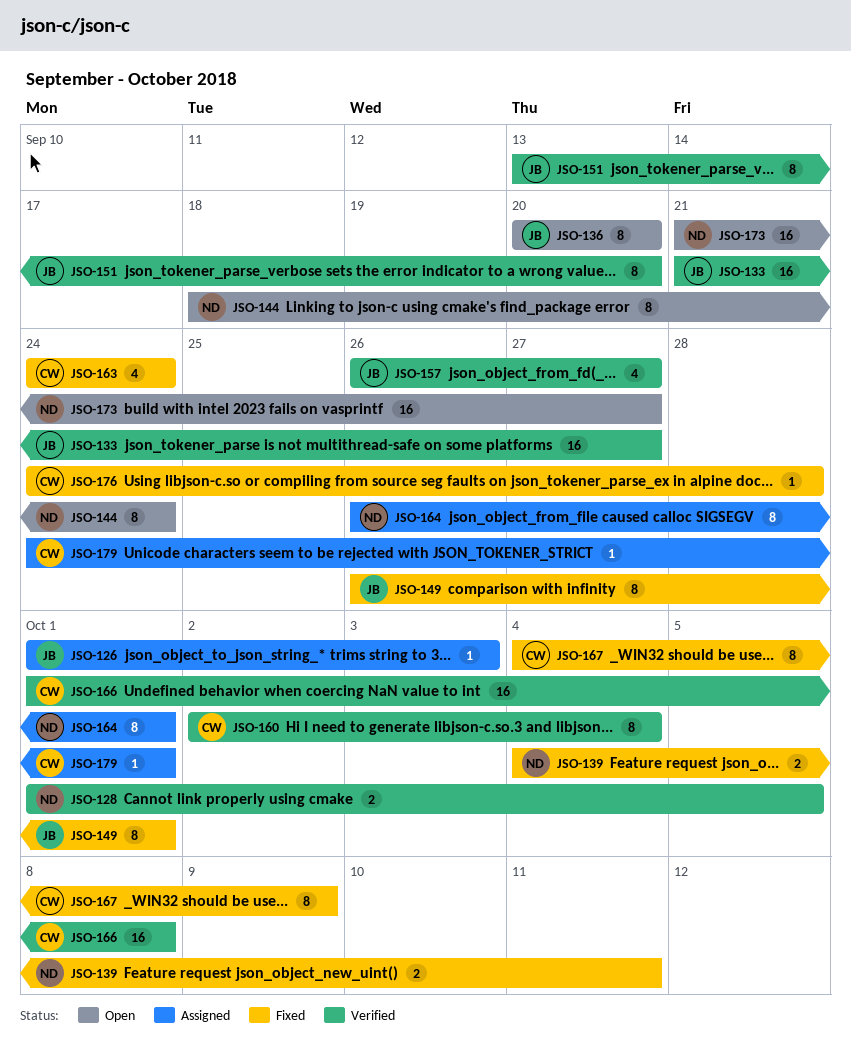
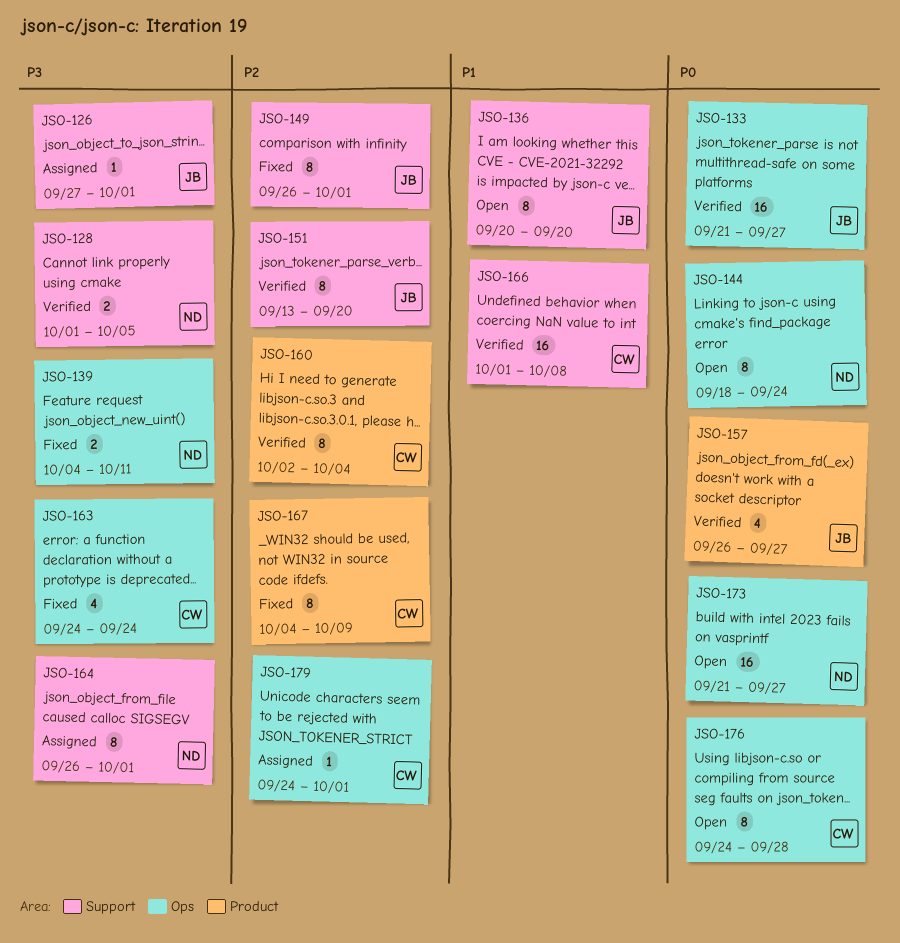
JSO-126, start: Oct 1 -> Sep 27
JSO-126, due: Oct 3 -> Oct 1
JSO-176, status: Fixed -> Open
JSO-176, estimate: 1 -> 8

